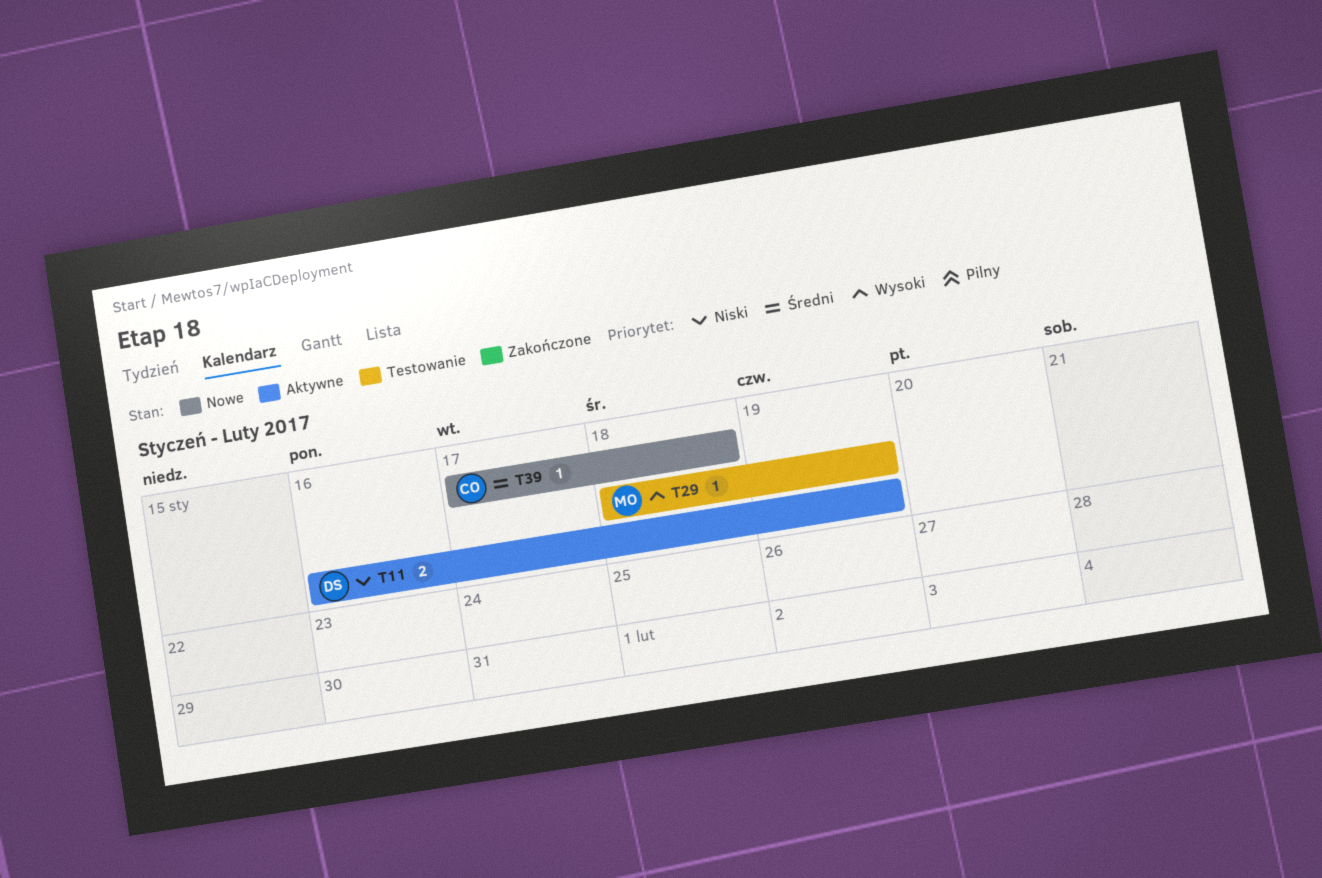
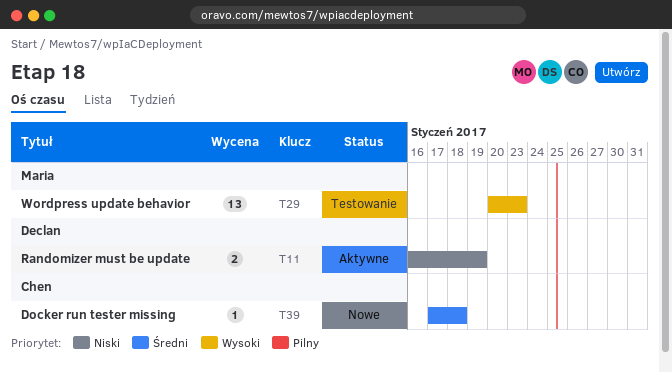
T29, estimate: 1 -> 13
T29, start: Jan 18 -> Jan 20
T29, due: Jan 19 -> Jan 23

